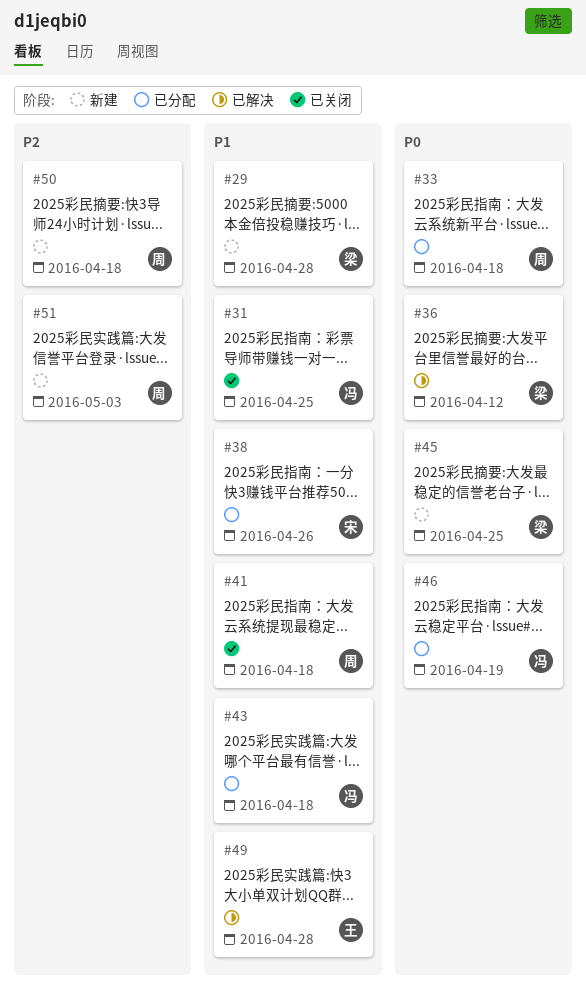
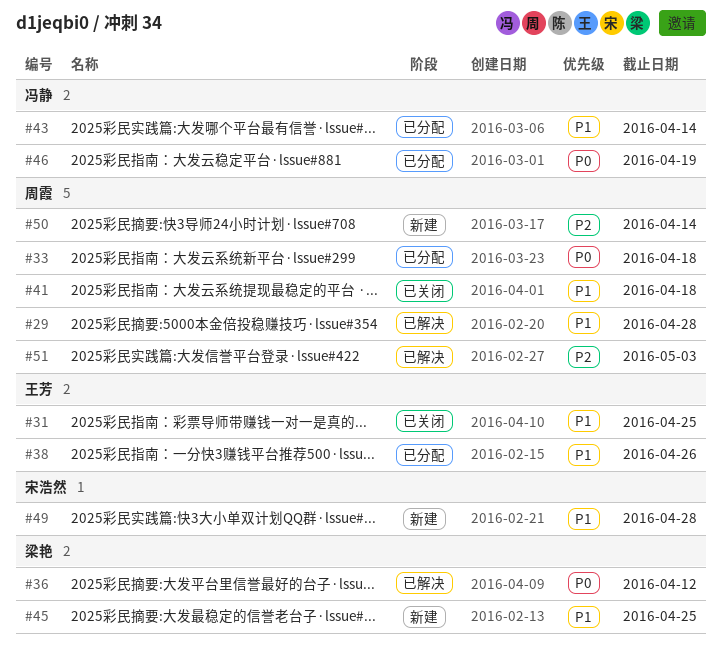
#29, status: 新建 -> 已解决
#29, owner: 梁艳 -> 周霞
#31, owner: 冯静 -> 王芳
#38, owner: 宋浩然 -> 王芳
#43, due: Apr 18 -> Apr 14
#45, priority: P0 -> P1
#49, status: 已解决 -> 新建
#49, owner: 王芳 -> 宋浩然
#50, due: Apr 18 -> Apr 14
#51, status: 新建 -> 已解决

